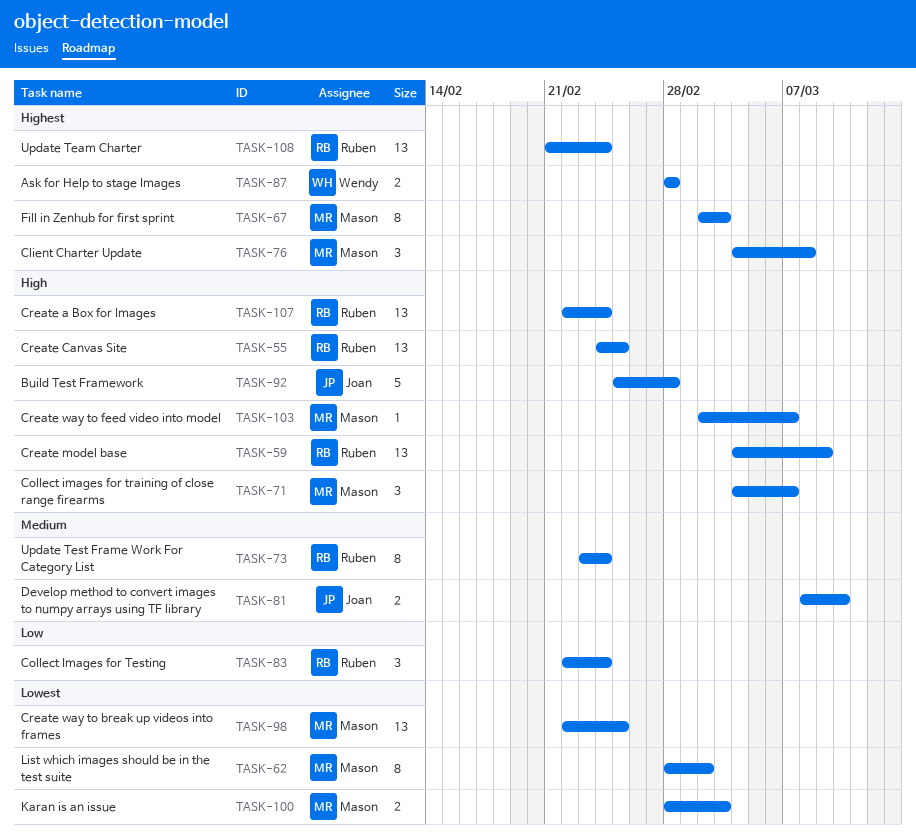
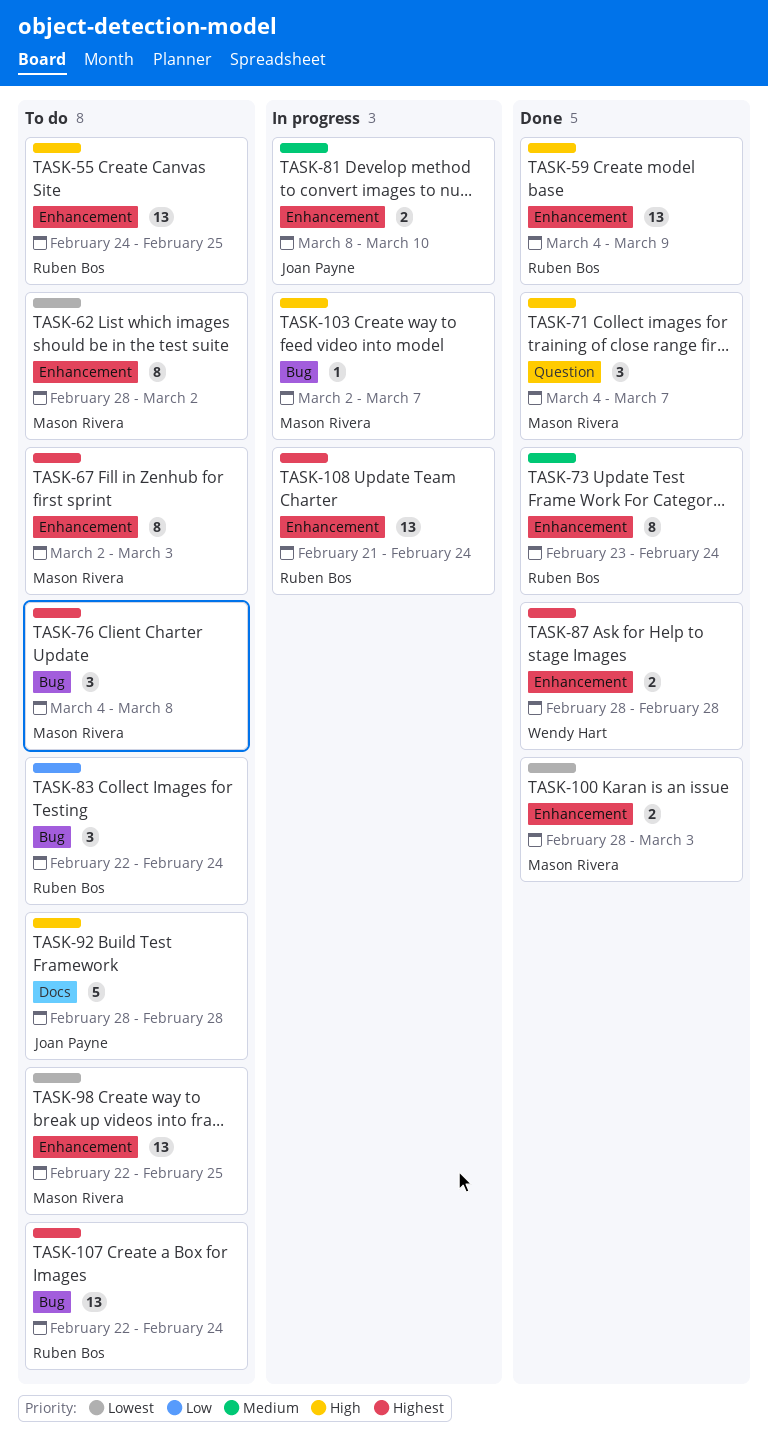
TASK-92, start: Feb 25 -> Feb 28
TASK-107, priority: High -> Highest

